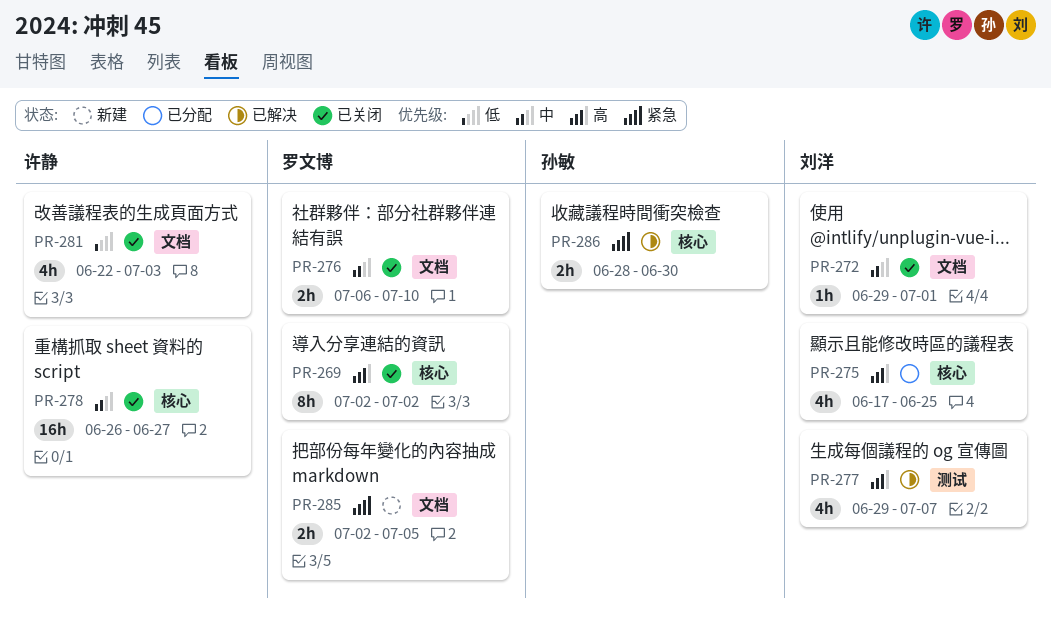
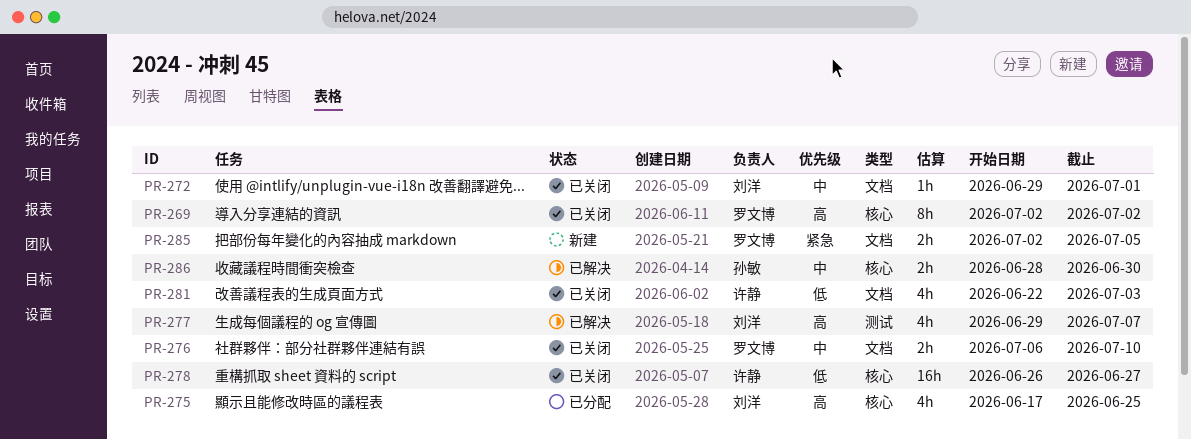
PR-278, priority: 中 -> 低
PR-286, priority: 紧急 -> 中

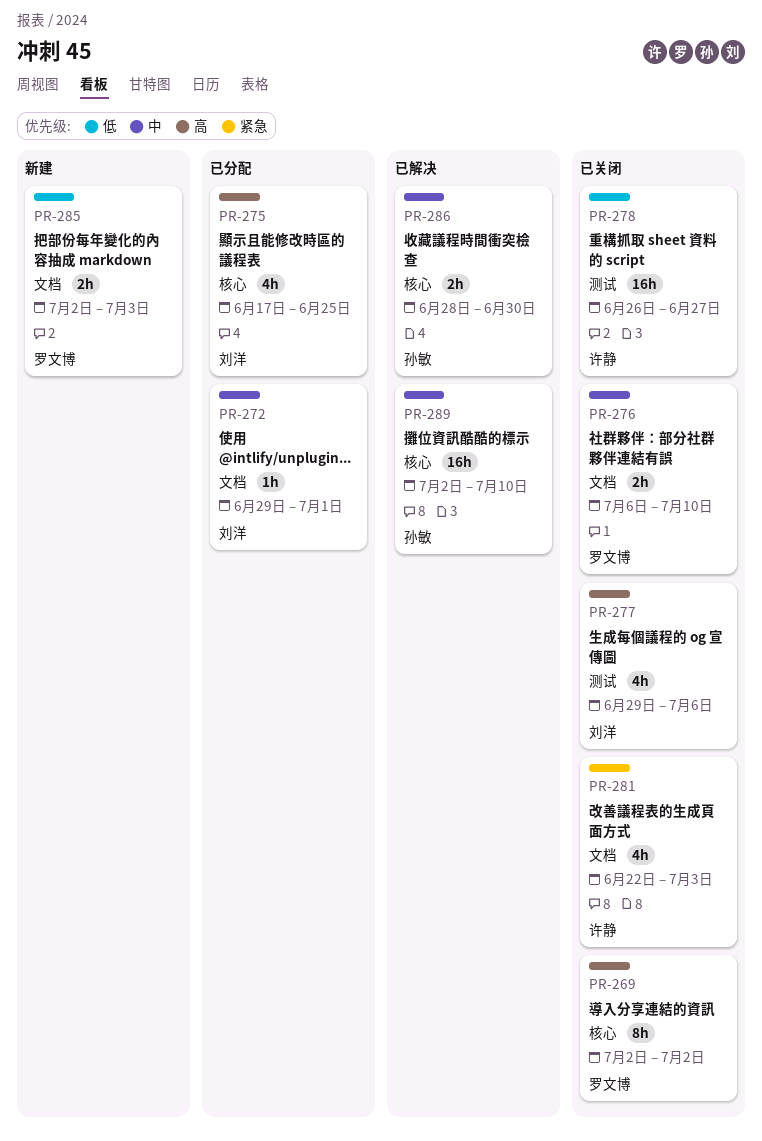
PR-272, status: 已关闭 -> 已分配
PR-277, status: 已解决 -> 已关闭
PR-277, due: Jul 7 -> Jul 6
PR-278, label: 核心 -> 测试
PR-281, priority: 低 -> 紧急
PR-285, priority: 紧急 -> 低
PR-285, due: Jul 5 -> Jul 3
PR-289: none -> present

